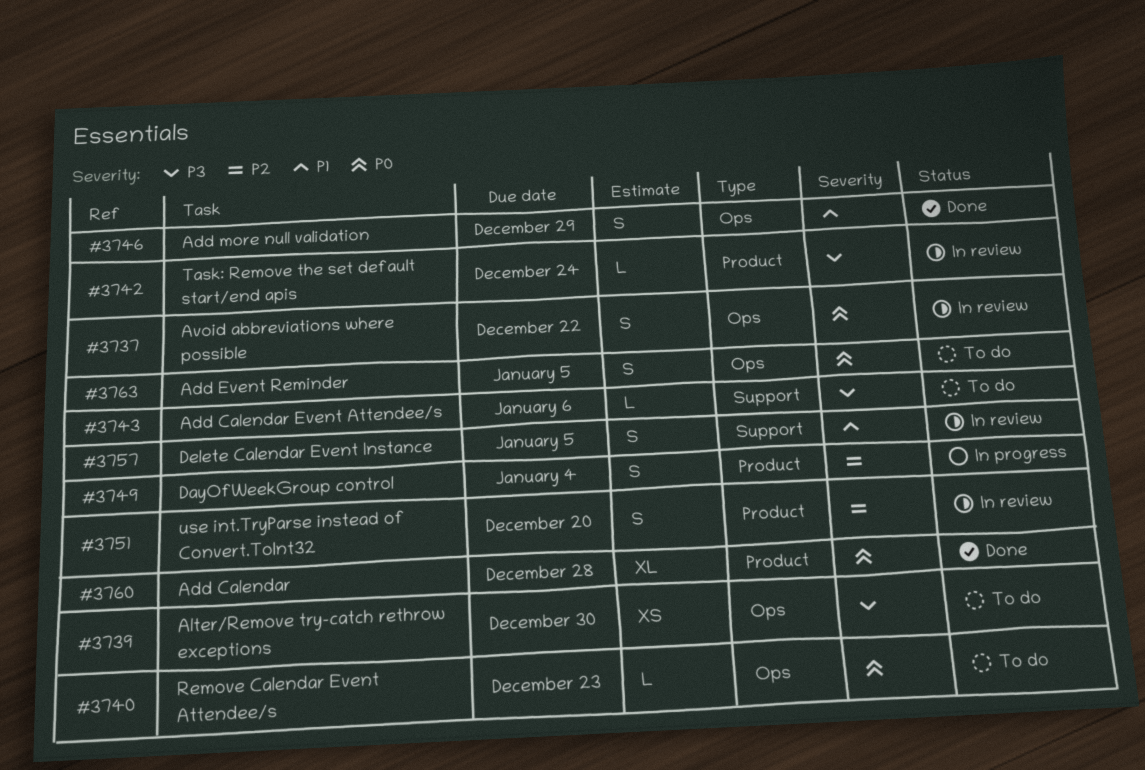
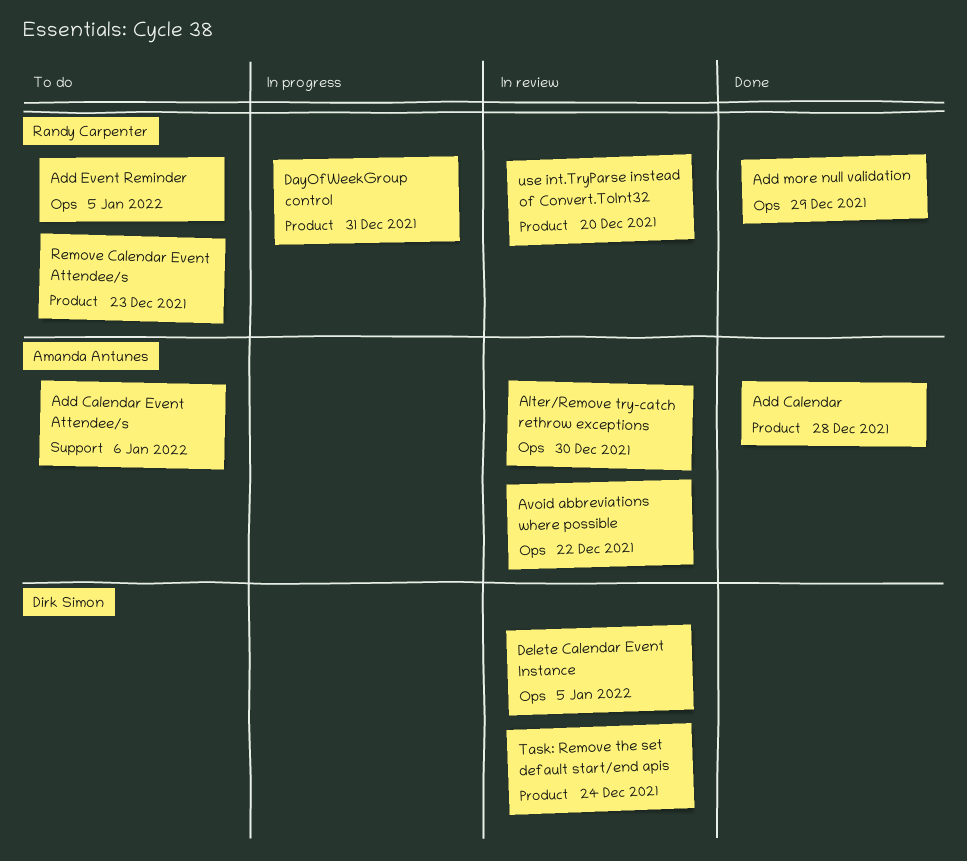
Alter/Remove try-catch rethrow exceptions, status: To do -> In review
DayOfWeekGroup control, due: Jan 4 -> Dec 31
Delete Calendar Event Instance, label: Support -> Ops
Remove Calendar Event Attendee/s, label: Ops -> Product

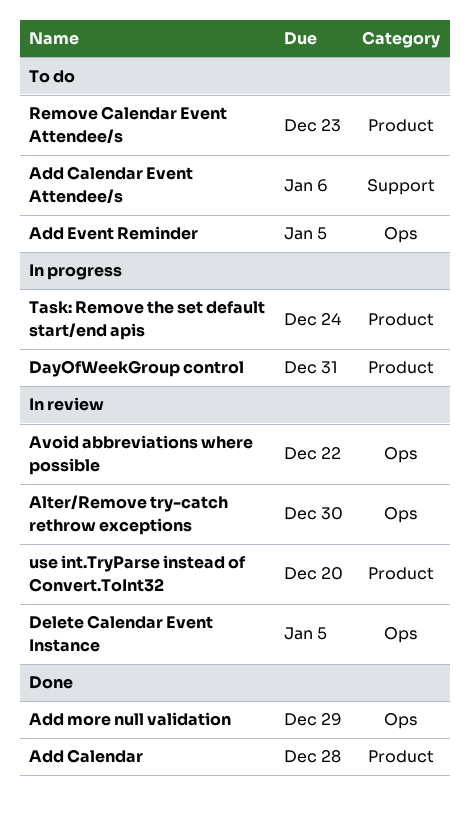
Task: Remove the set default start/end apis, status: In review -> In progress

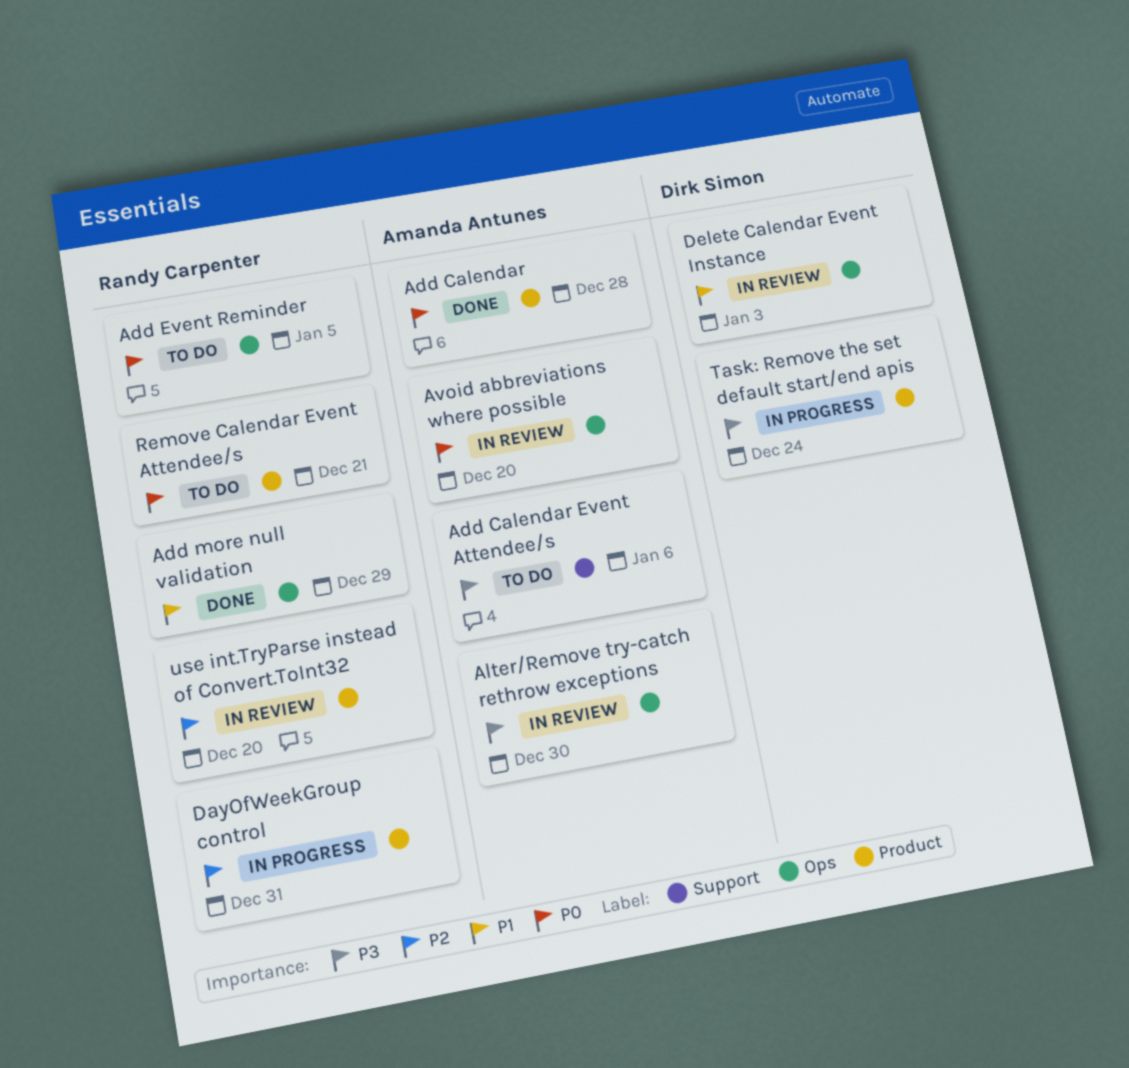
Avoid abbreviations where possible, due: Dec 22 -> Dec 20
Delete Calendar Event Instance, due: Jan 5 -> Jan 3
Remove Calendar Event Attendee/s, due: Dec 23 -> Dec 21

